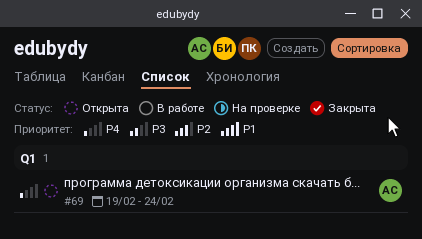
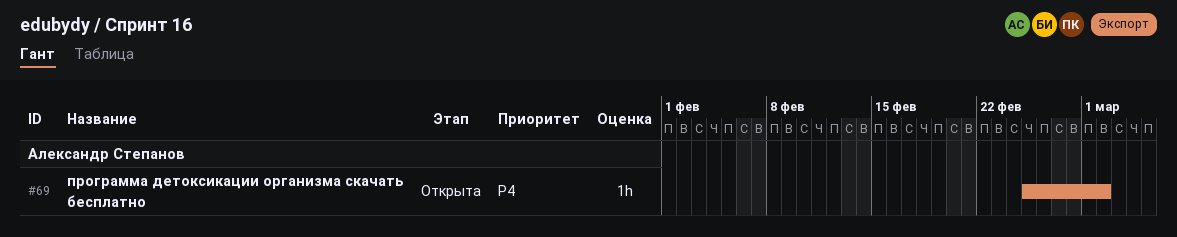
#69, start: Feb 19 -> Feb 25
#69, due: Feb 24 -> Mar 2

